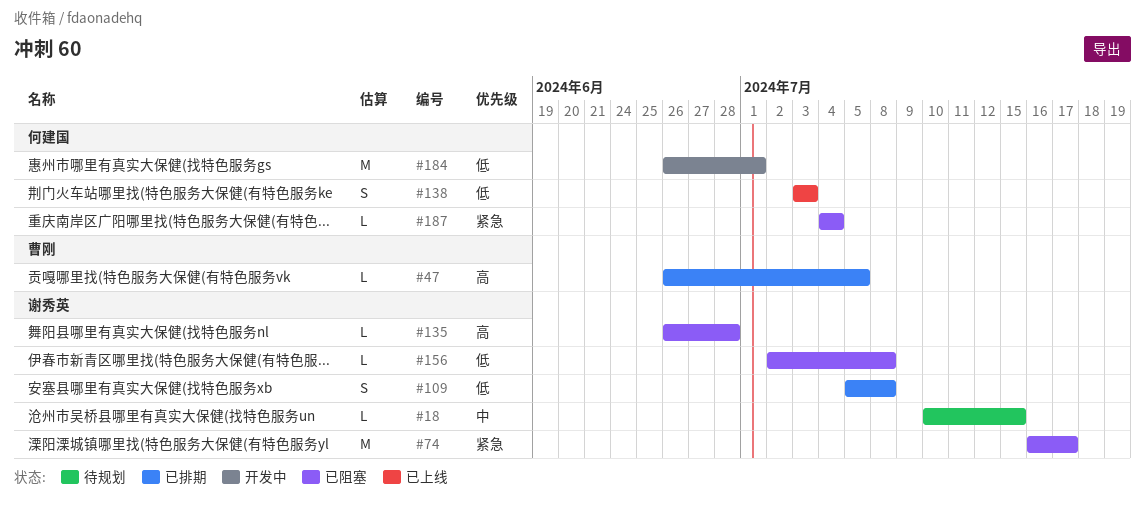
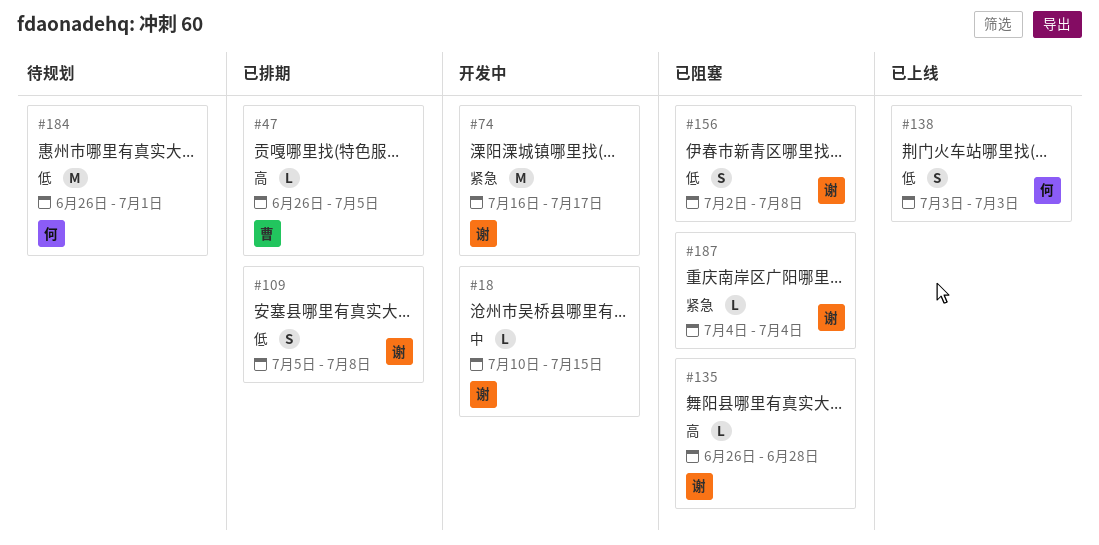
#18, status: 待规划 -> 开发中
#74, status: 已阻塞 -> 开发中
#156, estimate: L -> S
#184, status: 开发中 -> 待规划
#187, owner: 何建国 -> 谢秀英

